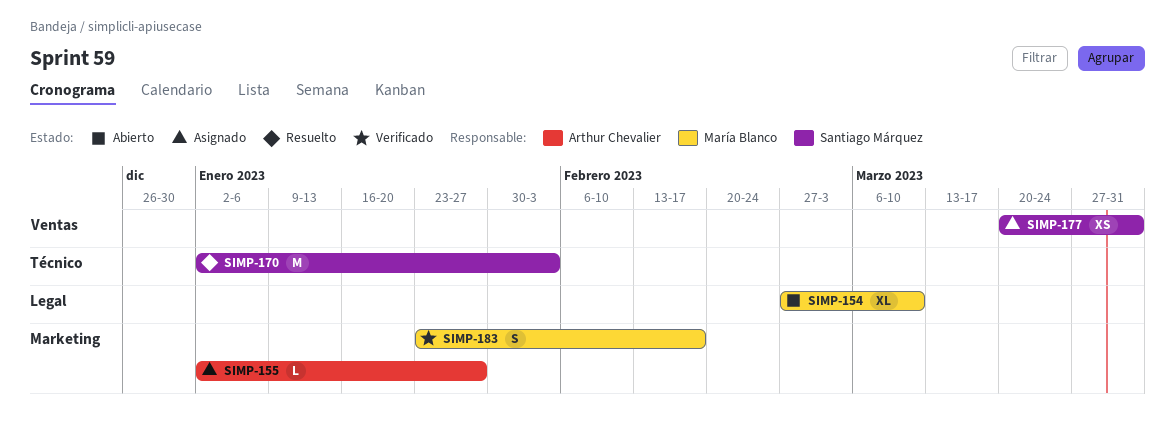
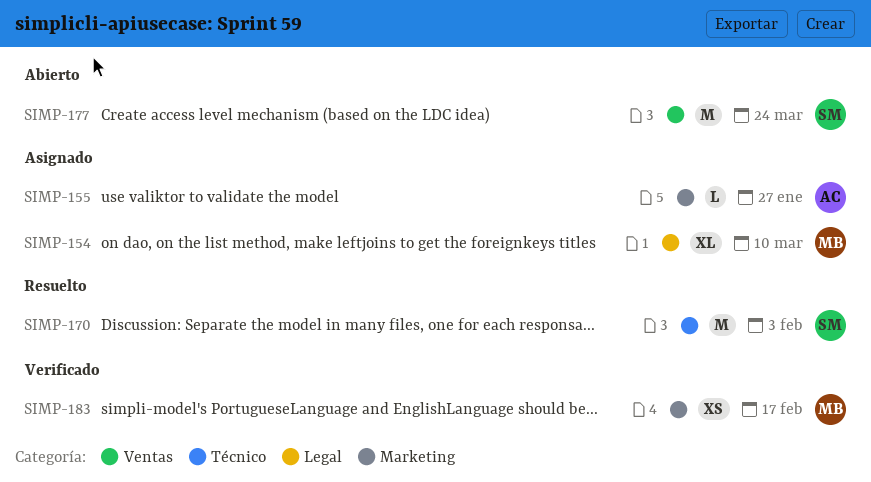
SIMP-154, status: Abierto -> Asignado
SIMP-177, status: Asignado -> Abierto
SIMP-177, estimate: XS -> M
SIMP-177, due: Mar 31 -> Mar 24
SIMP-183, estimate: S -> XS

